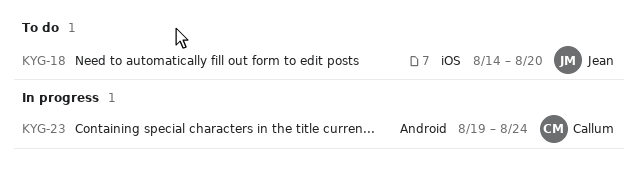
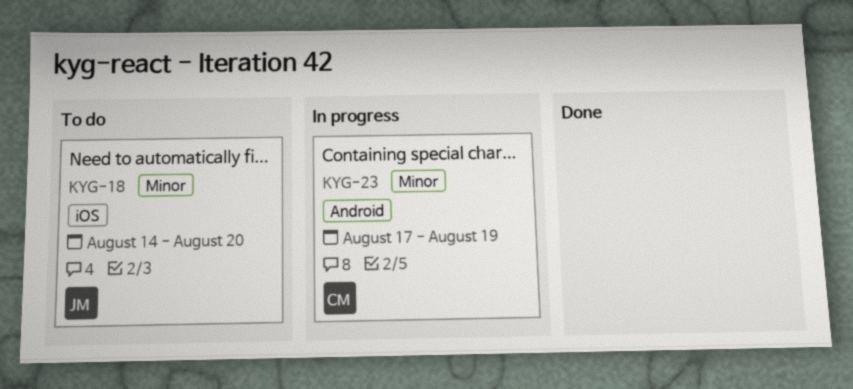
KYG-23, start: Aug 19 -> Aug 17
KYG-23, due: Aug 24 -> Aug 19

